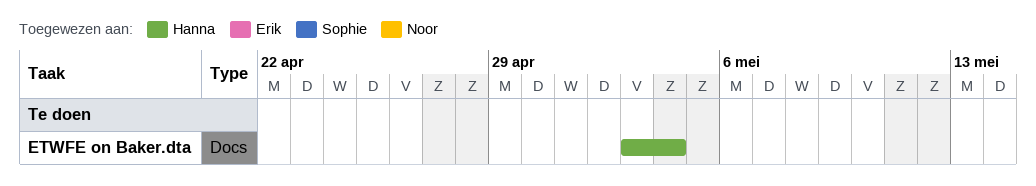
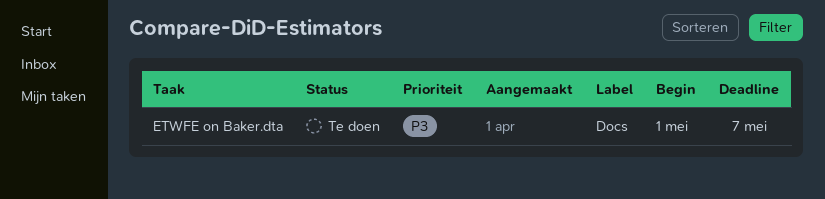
ETWFE on Baker.dta, start: May 3 -> May 1
ETWFE on Baker.dta, due: May 4 -> May 7

